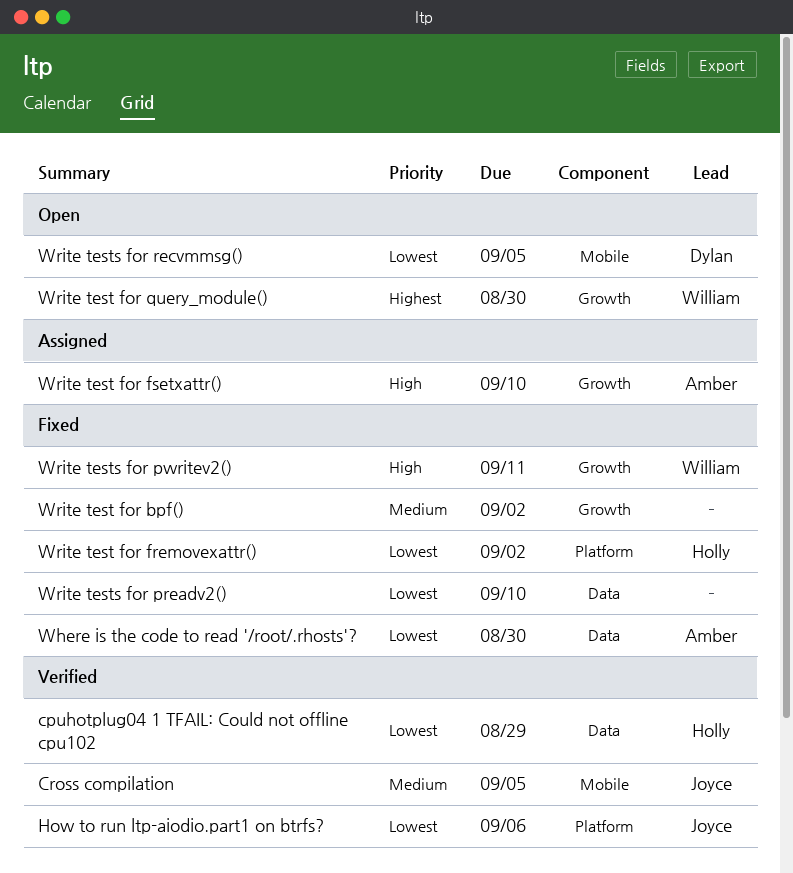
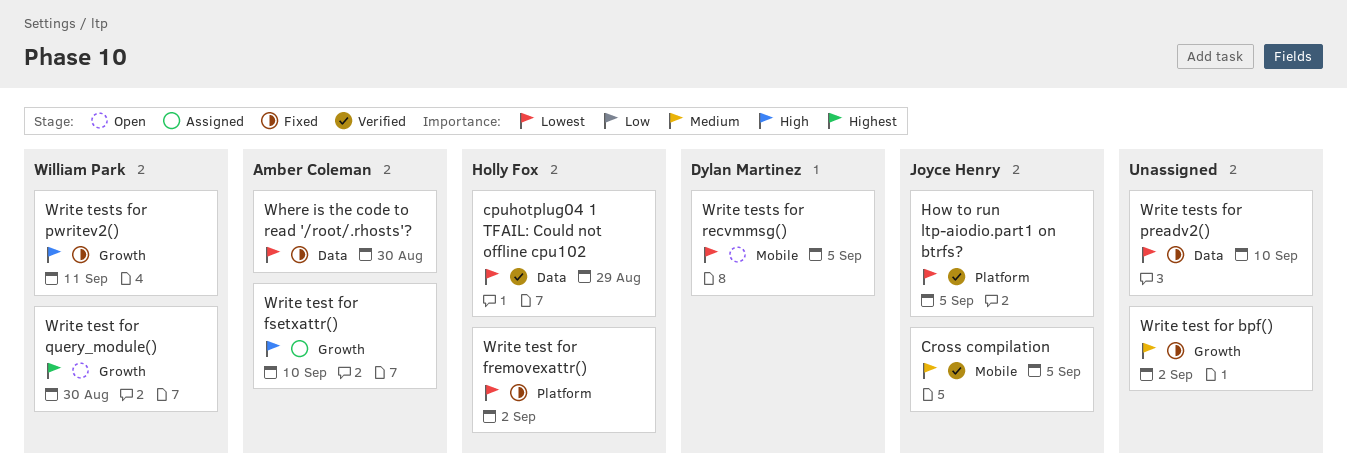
How to run ltp-aiodio.part1 on btrfs?, due: Sep 6 -> Sep 5

